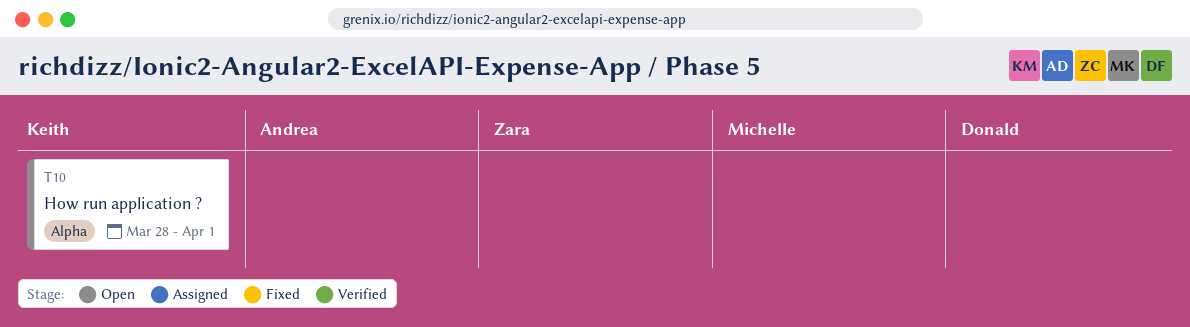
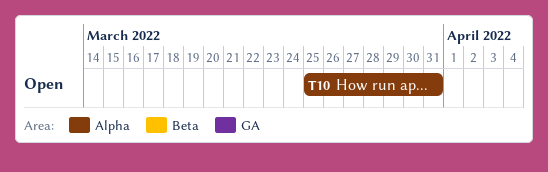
T10, start: Mar 28 -> Mar 25
T10, due: Apr 1 -> Mar 31

